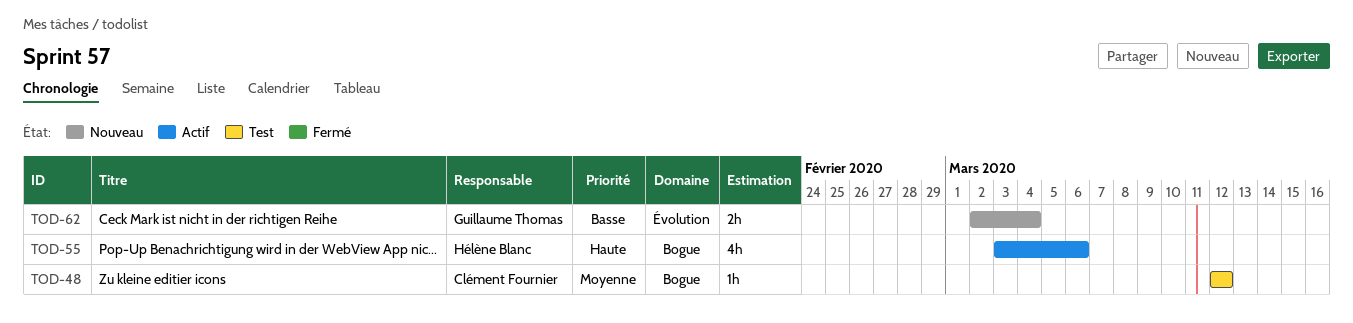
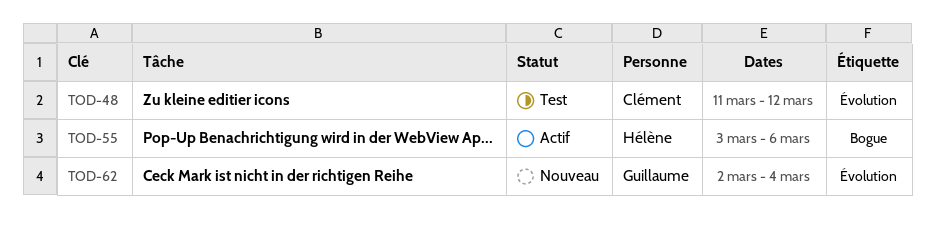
TOD-48, label: Bogue -> Évolution
TOD-48, start: Mar 12 -> Mar 11

